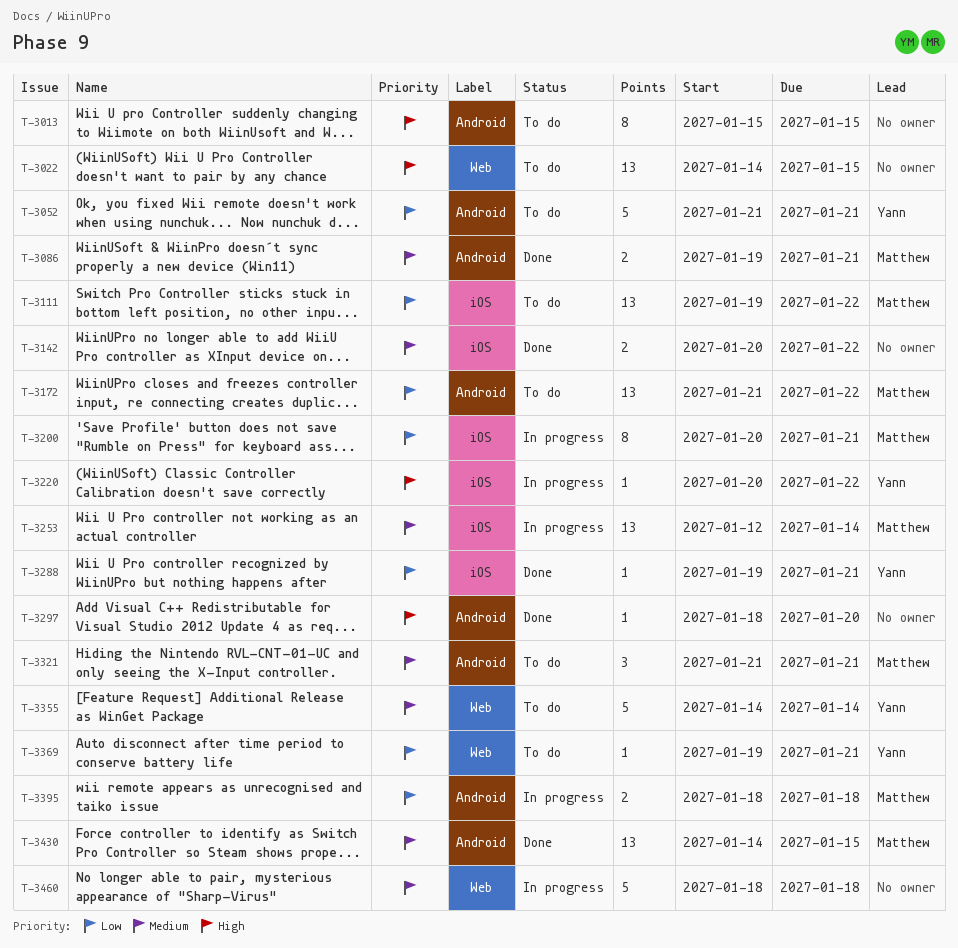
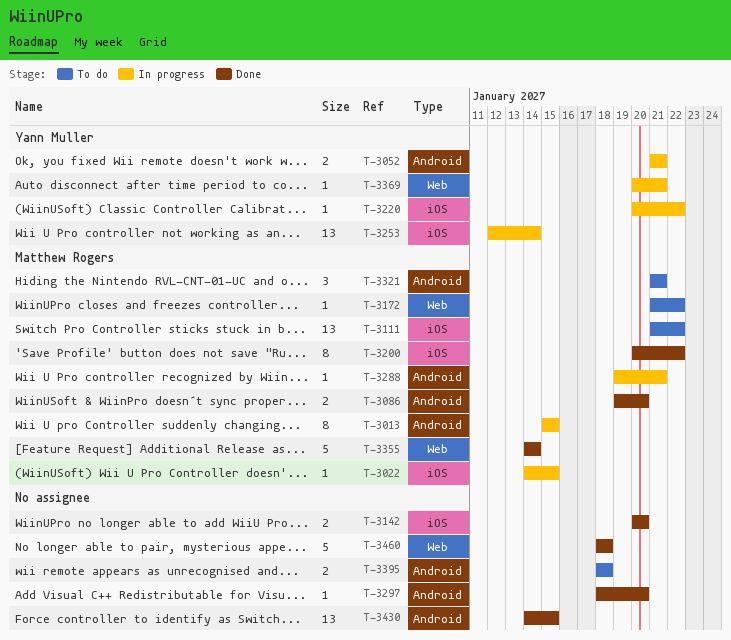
T-3013, status: To do -> In progress
T-3013, owner: none -> Matthew Rogers
T-3022, status: To do -> In progress
T-3022, owner: none -> Matthew Rogers
T-3022, label: Web -> iOS
T-3022, estimate: 13 -> 1
T-3052, status: To do -> In progress
T-3052, estimate: 5 -> 2
T-3086, due: Jan 21 -> Jan 20
T-3111, start: Jan 19 -> Jan 21
T-3142, due: Jan 22 -> Jan 20
T-3172, label: Android -> Web
T-3172, estimate: 13 -> 1
T-3200, status: In progress -> Done
T-3200, due: Jan 21 -> Jan 22
T-3253, owner: Matthew Rogers -> Yann Muller
T-3288, status: Done -> In progress
T-3288, owner: Yann Muller -> Matthew Rogers
T-3288, label: iOS -> Android
T-3355, status: To do -> Done
T-3355, owner: Yann Muller -> Matthew Rogers
T-3369, status: To do -> In progress
T-3369, start: Jan 19 -> Jan 20
T-3395, status: In progress -> To do
T-3395, owner: Matthew Rogers -> none
T-3430, owner: Matthew Rogers -> none
T-3460, status: In progress -> Done

